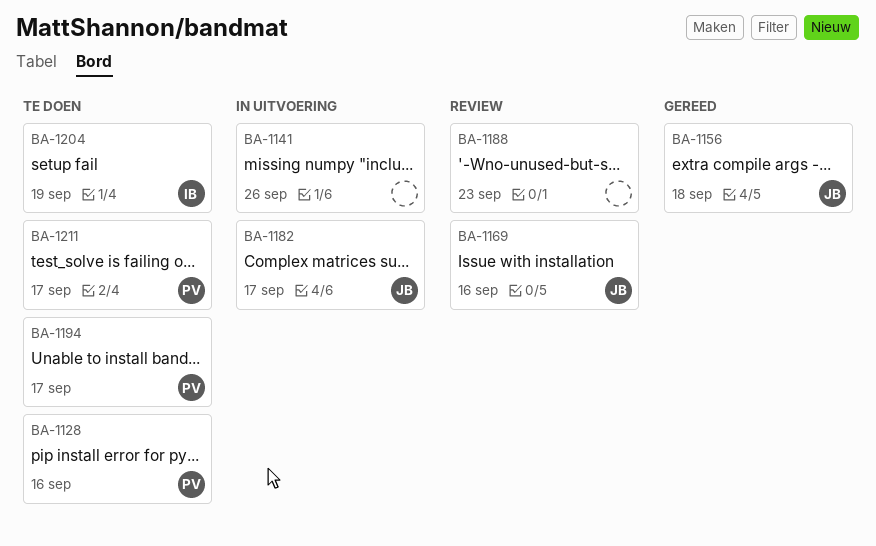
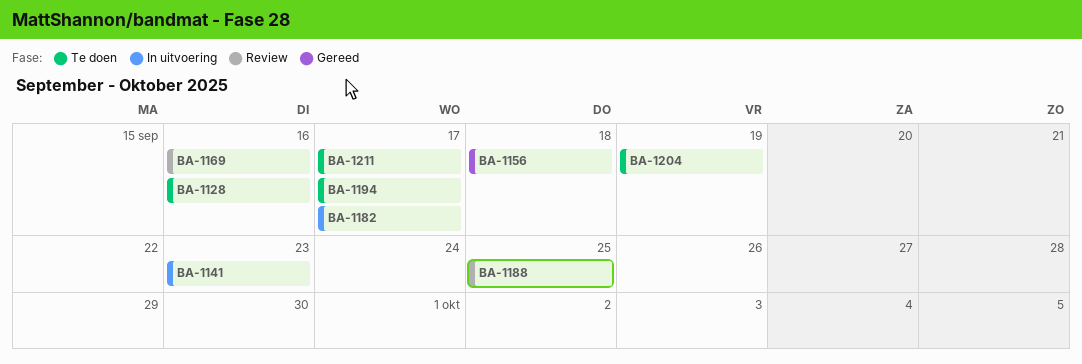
BA-1141, due: Sep 26 -> Sep 23
BA-1188, due: Sep 23 -> Sep 25

